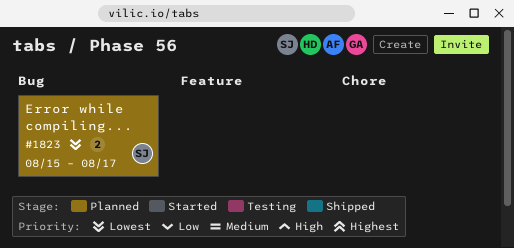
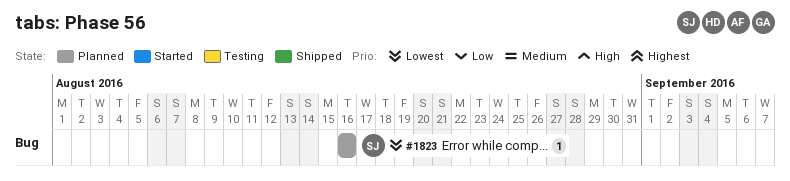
#1823, estimate: 2 -> 1
#1823, start: Aug 15 -> Aug 16
#1823, due: Aug 17 -> Aug 16

